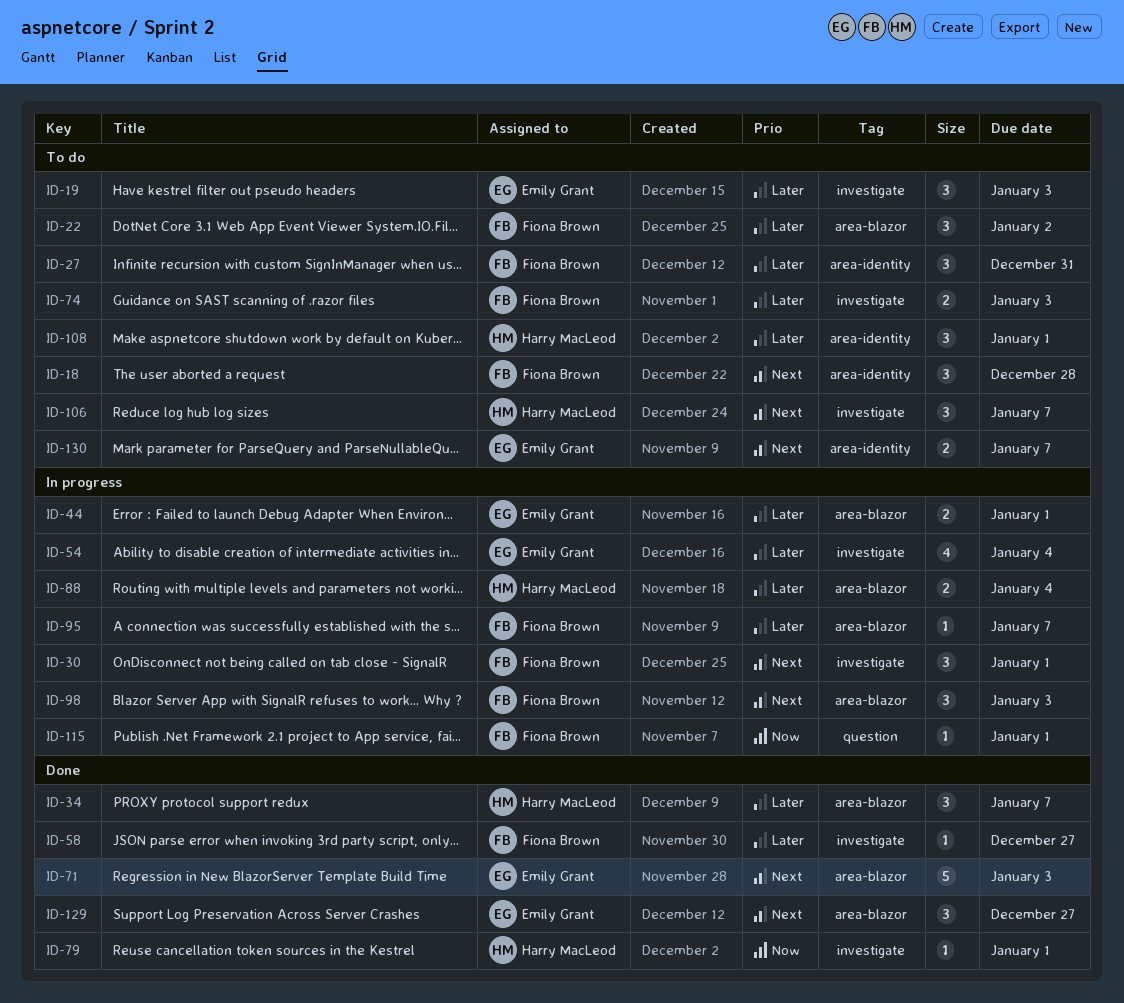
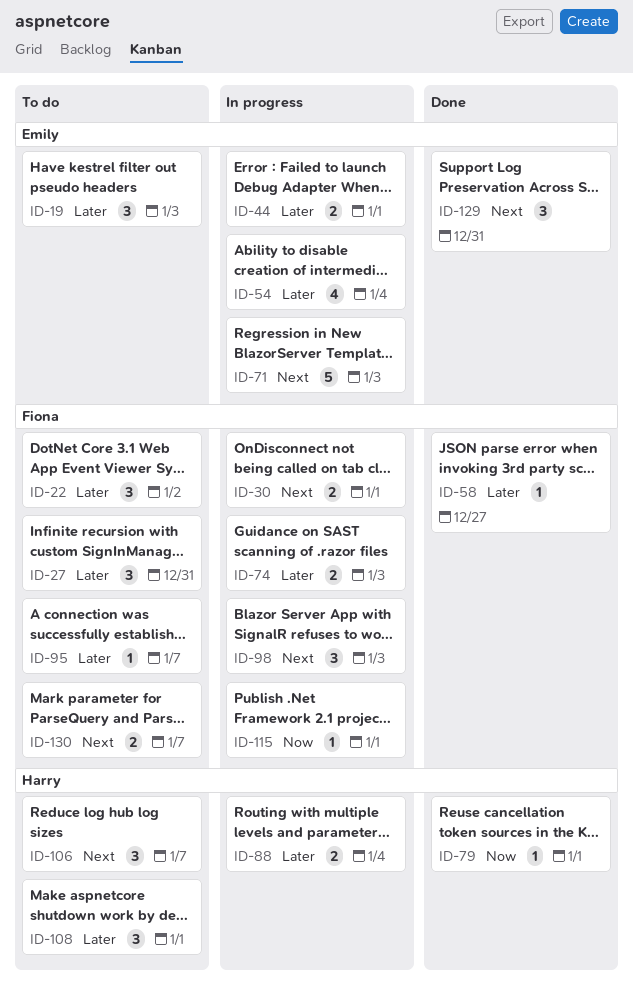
ID-18: present -> none
ID-30, estimate: 3 -> 2
ID-34: present -> none
ID-71, status: Done -> In progress
ID-74, status: To do -> In progress
ID-95, status: In progress -> To do
ID-129, due: Dec 27 -> Dec 31
ID-130, owner: Emily Grant -> Fiona Brown

